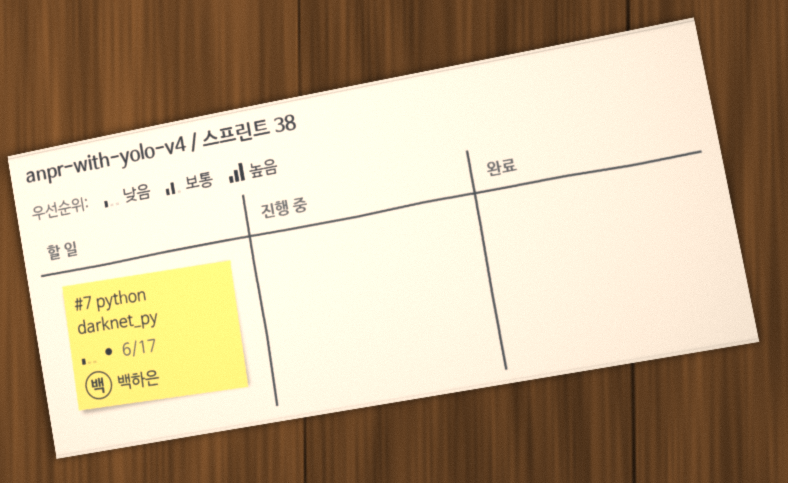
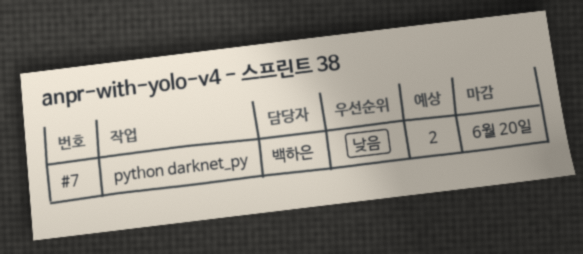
#7, estimate: 1 -> 2
#7, due: Jun 17 -> Jun 20

